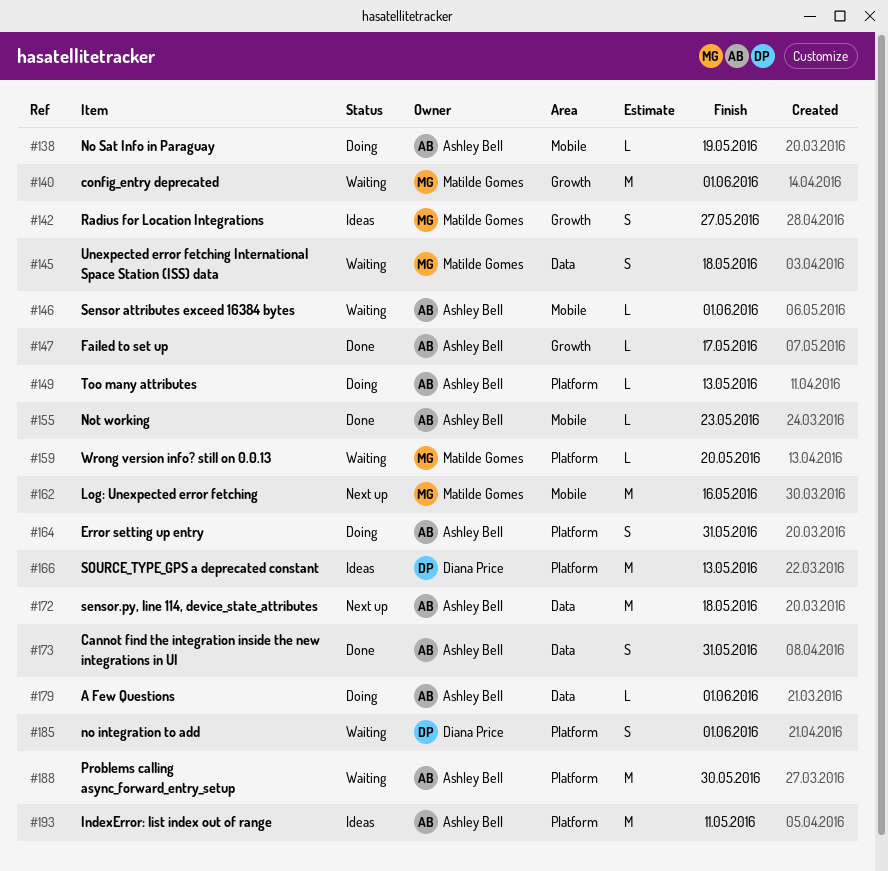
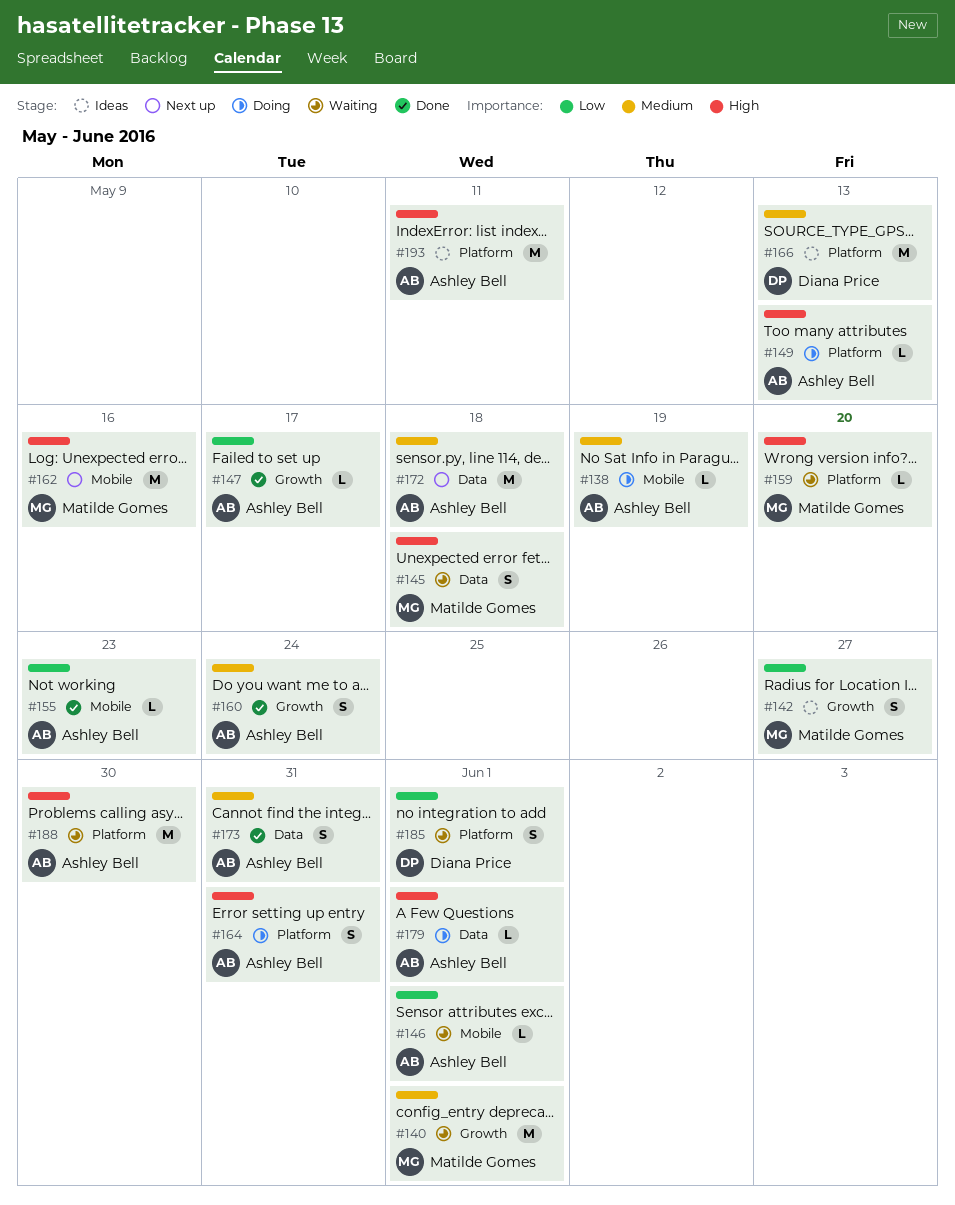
#160: none -> present

